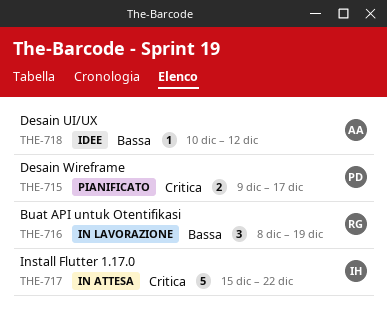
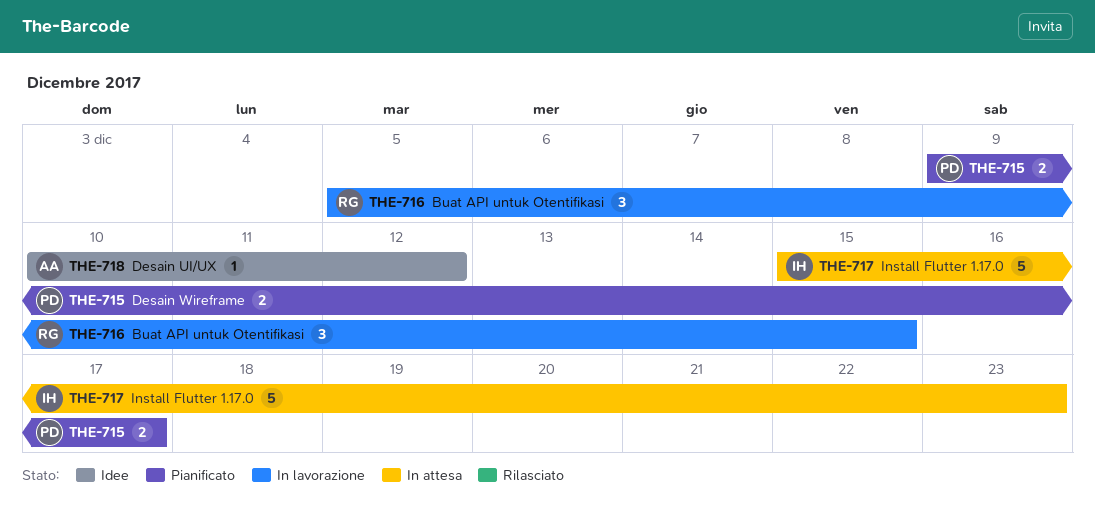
THE-716, start: Dec 8 -> Dec 5
THE-716, due: Dec 19 -> Dec 15
THE-717, due: Dec 22 -> Dec 23

